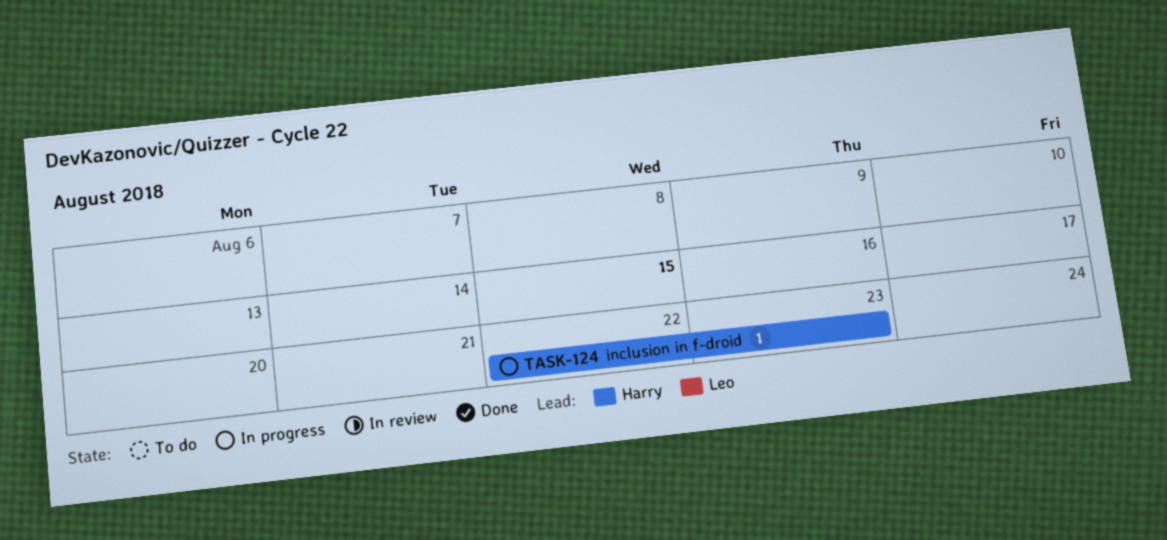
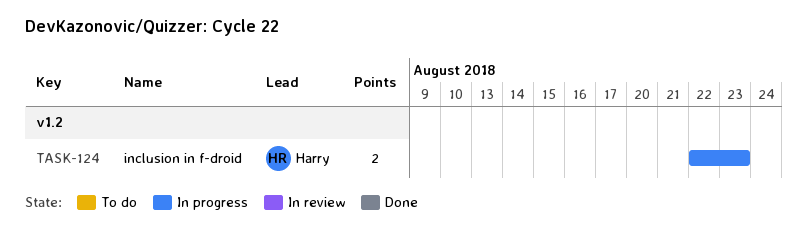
TASK-124, estimate: 1 -> 2

